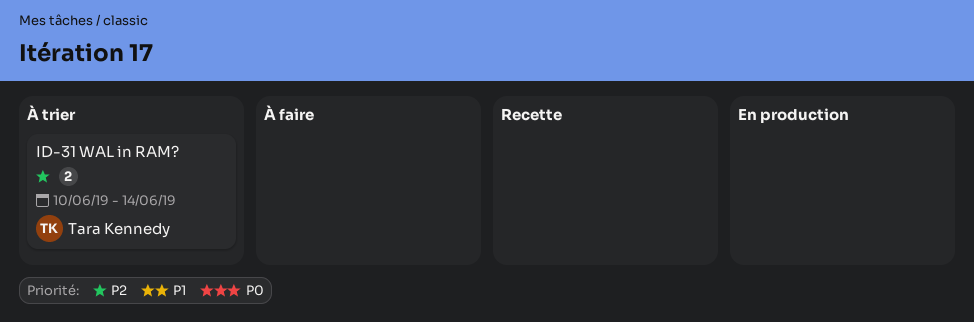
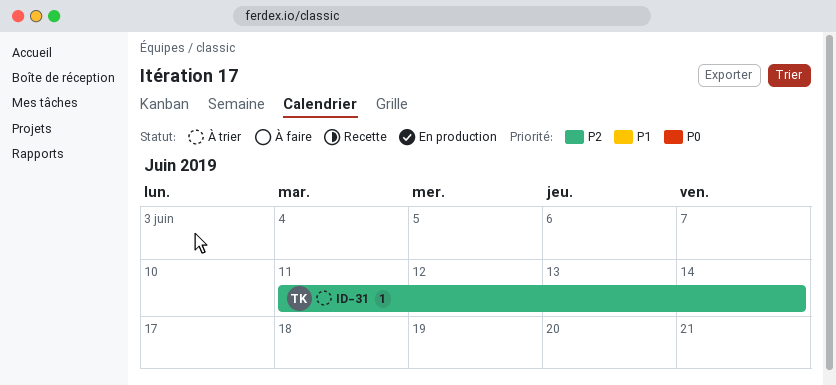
ID-31, estimate: 2 -> 1
ID-31, start: Jun 10 -> Jun 11

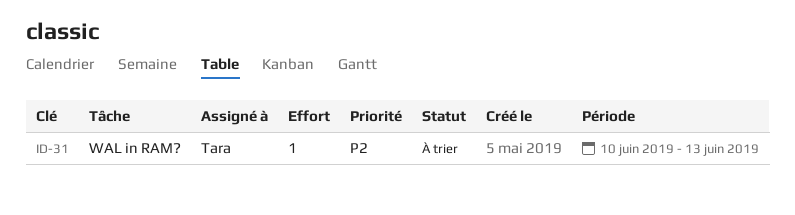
ID-31, start: Jun 11 -> Jun 10
ID-31, due: Jun 14 -> Jun 13

